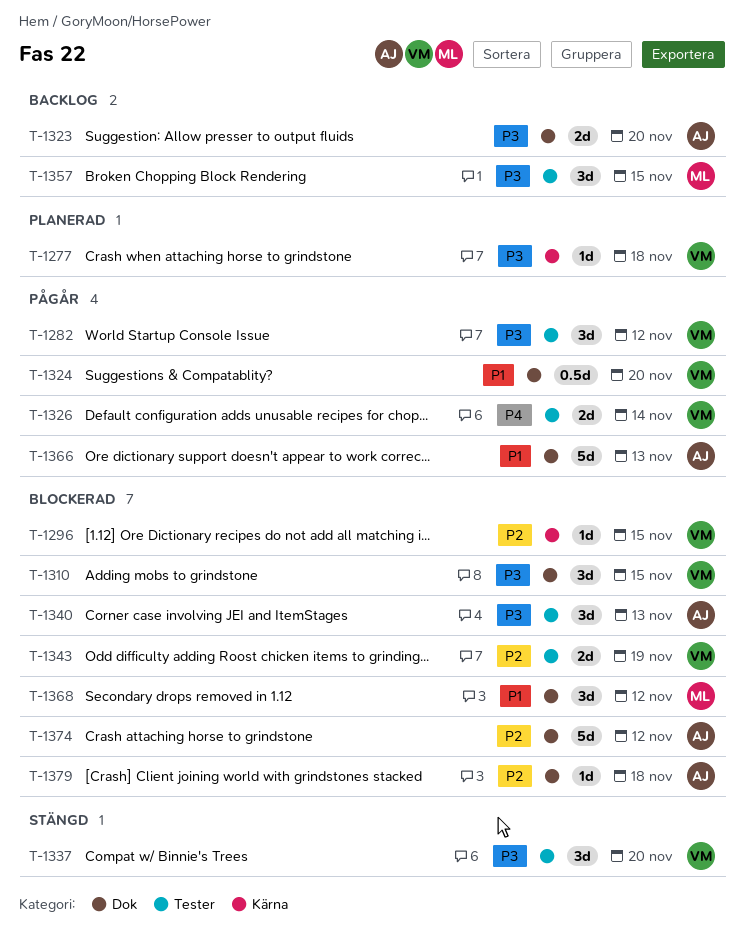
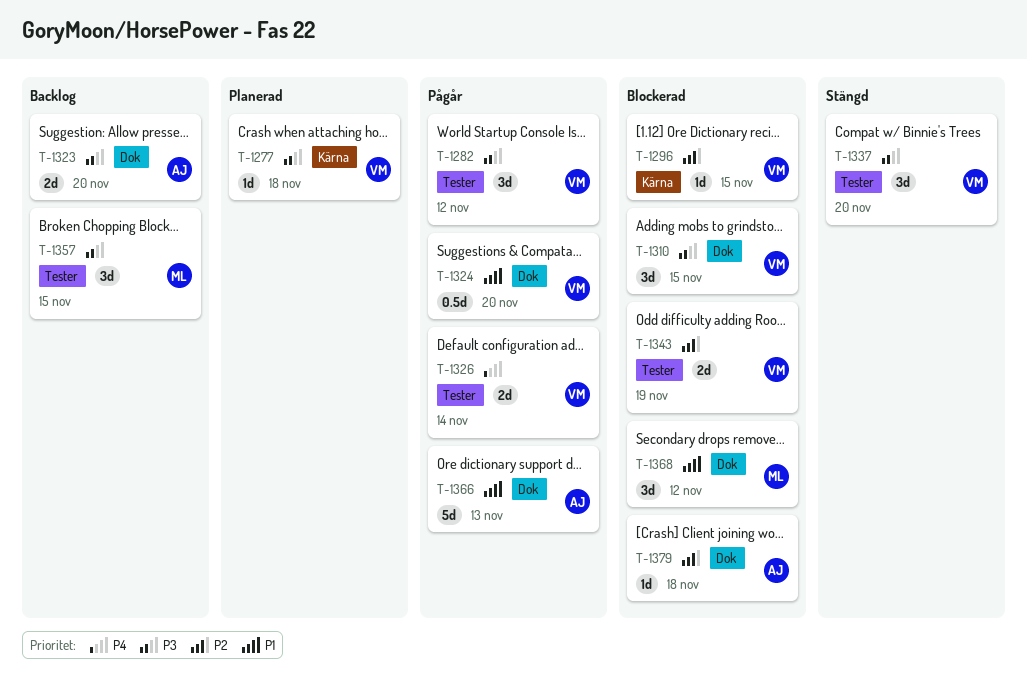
T-1340: present -> none
T-1374: present -> none

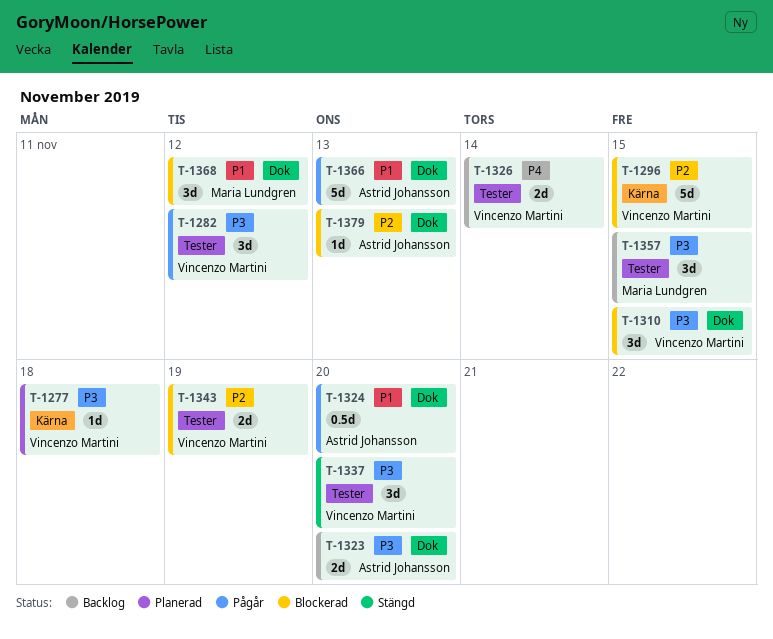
T-1296, estimate: 1d -> 5d
T-1324, owner: Vincenzo Martini -> Astrid Johansson
T-1326, status: Pågår -> Backlog
T-1379, due: Nov 18 -> Nov 13

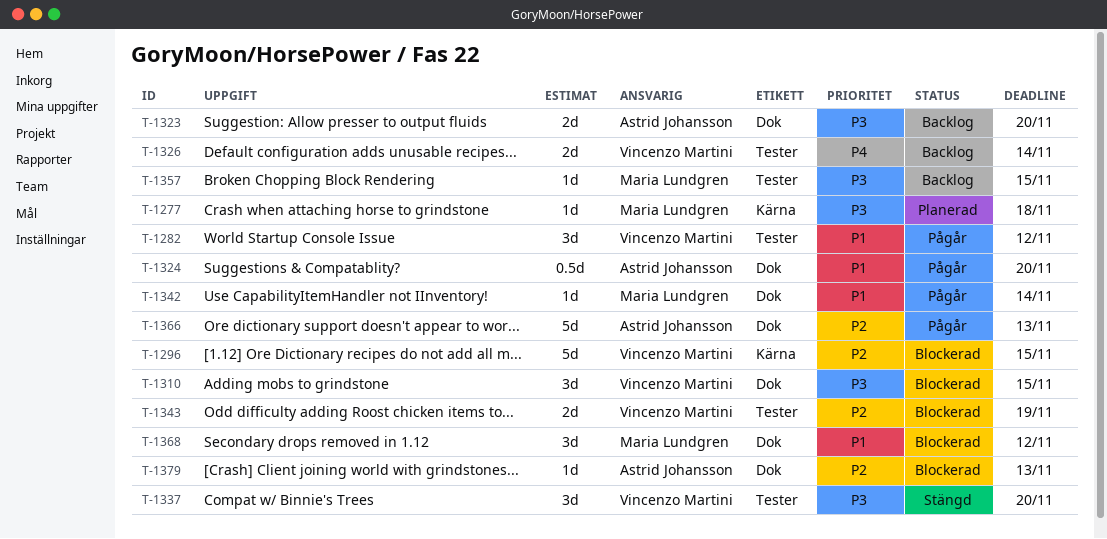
T-1277, owner: Vincenzo Martini -> Maria Lundgren
T-1282, priority: P3 -> P1
T-1342: none -> present
T-1357, estimate: 3d -> 1d
T-1366, priority: P1 -> P2

